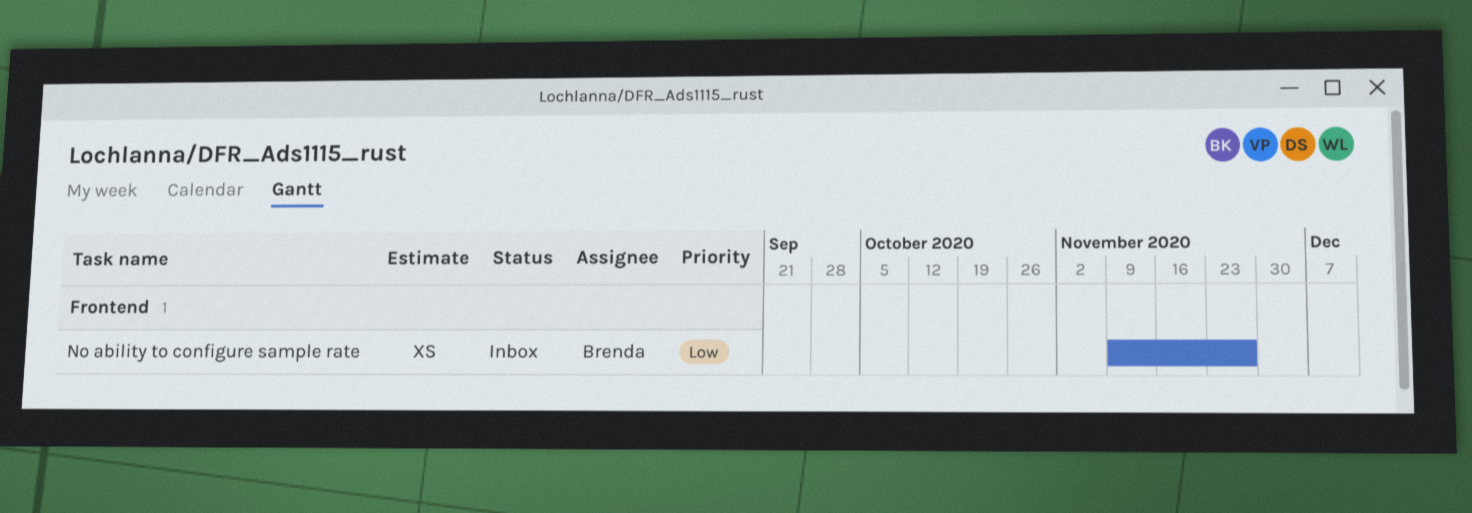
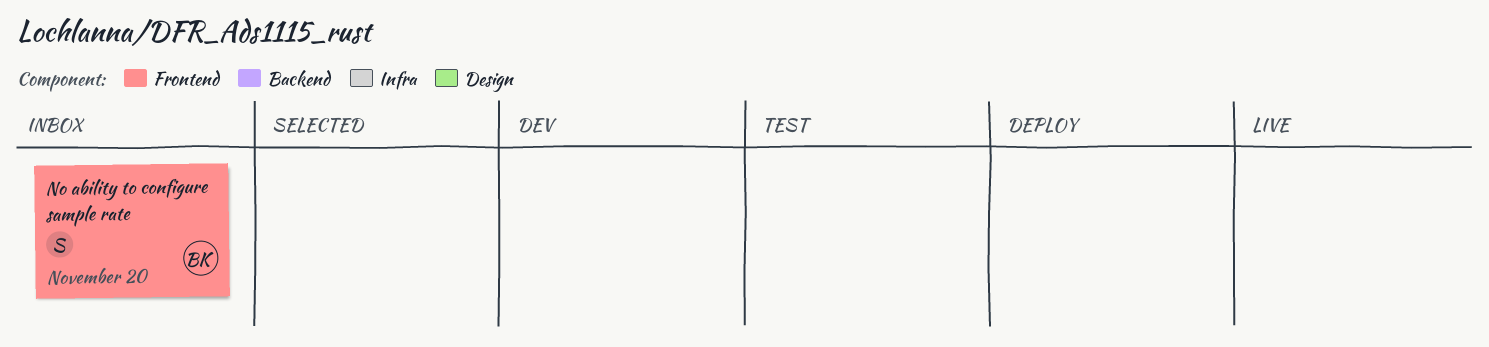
No ability to configure sample rate, estimate: XS -> S
No ability to configure sample rate, due: Nov 27 -> Nov 20

